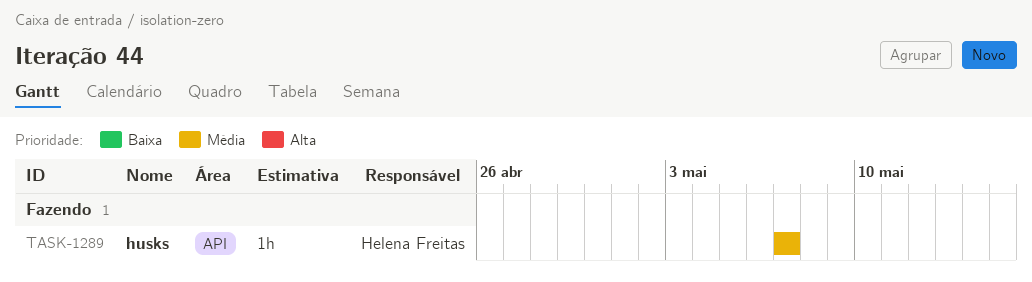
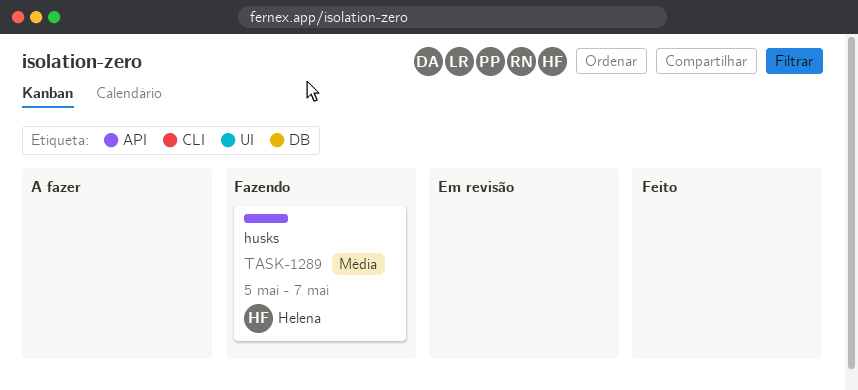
TASK-1289, start: May 7 -> May 5

